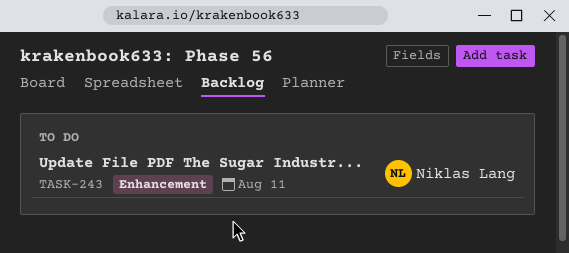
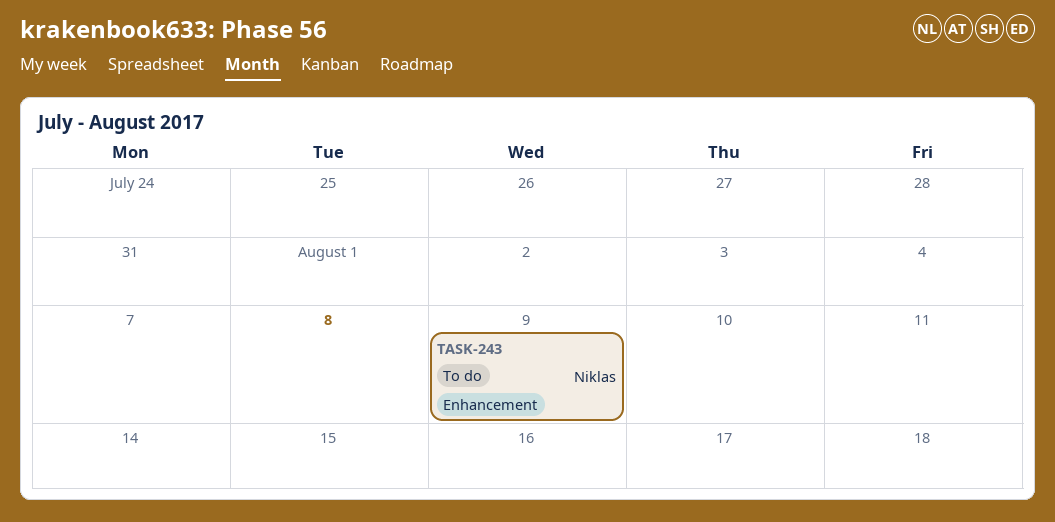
TASK-243, due: Aug 11 -> Aug 9

